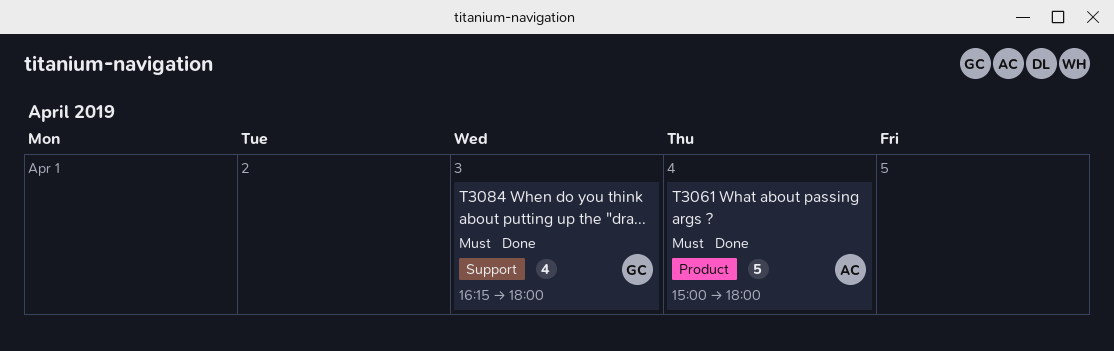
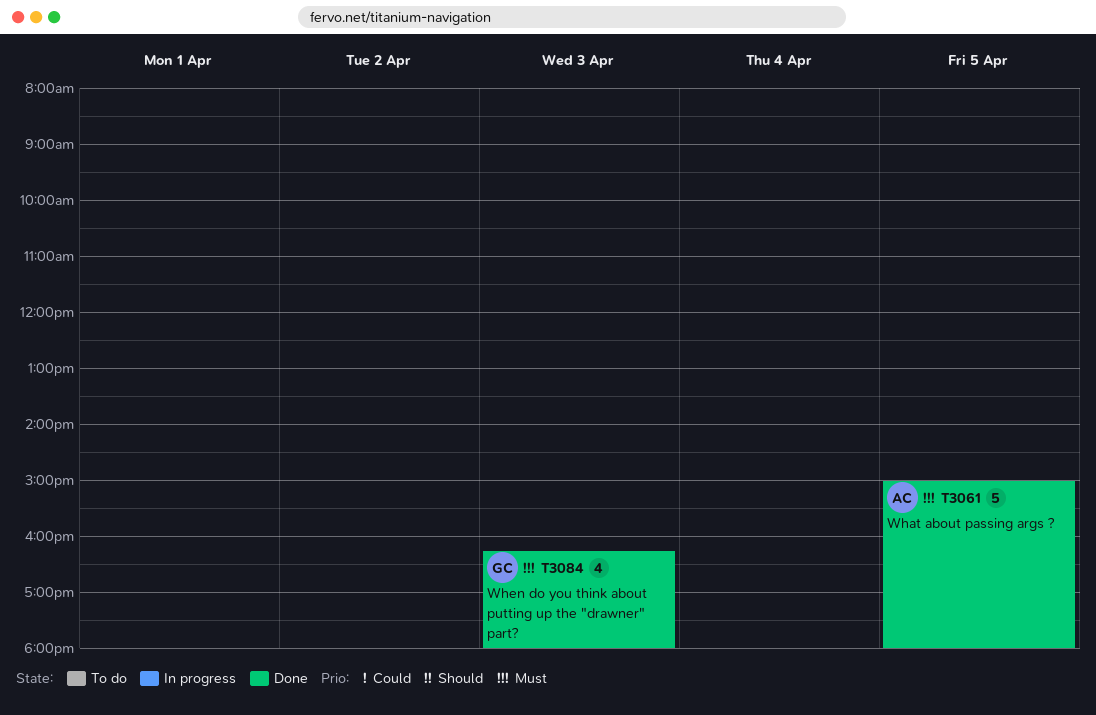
T3061, day: Apr 4 -> Apr 5

